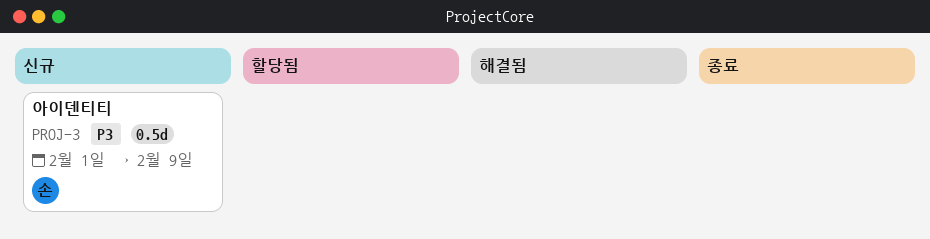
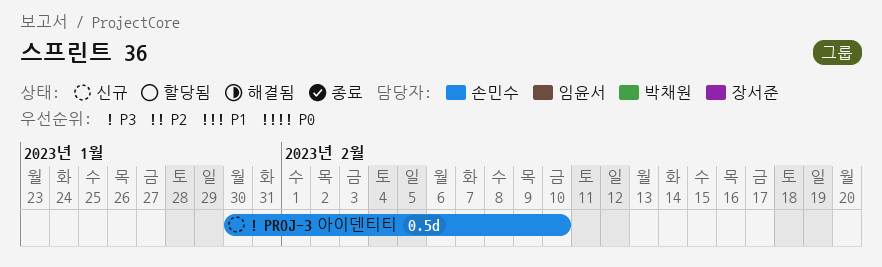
PROJ-3, start: Feb 1 -> Jan 30
PROJ-3, due: Feb 9 -> Feb 10

